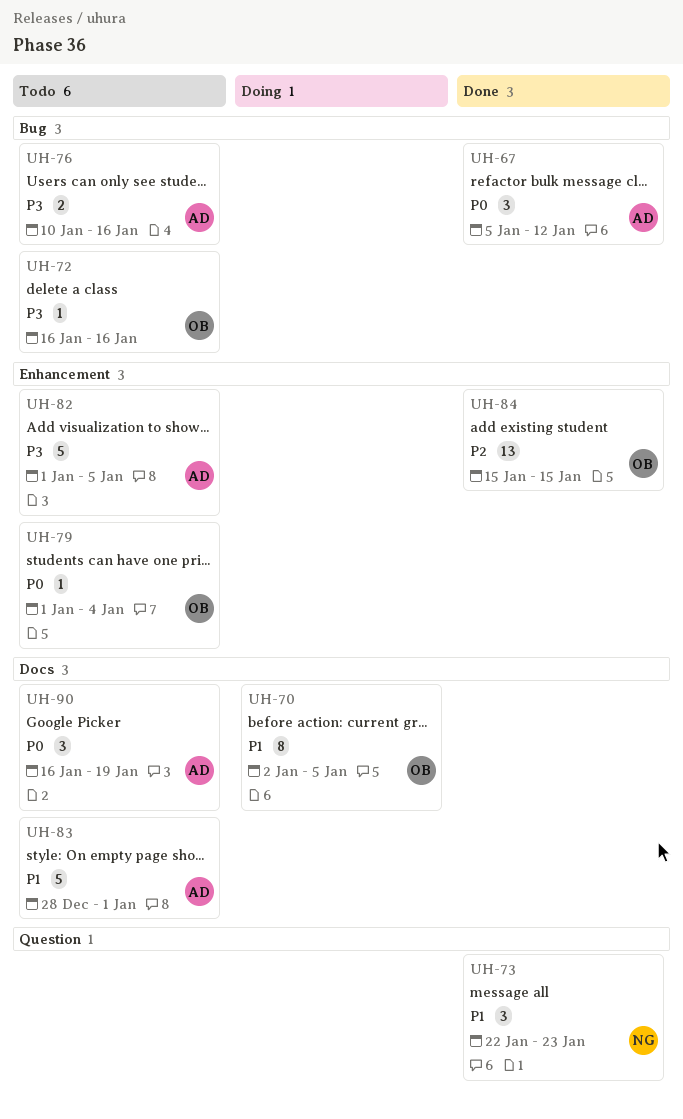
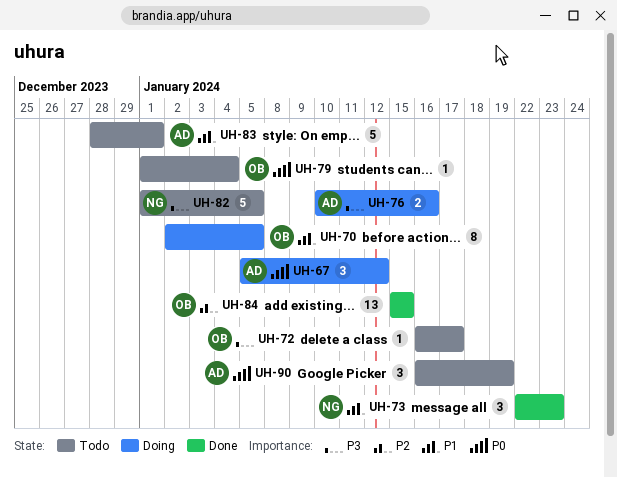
UH-67, status: Done -> Doing
UH-72, due: Jan 16 -> Jan 17
UH-76, status: Todo -> Doing
UH-82, owner: AD -> NG

